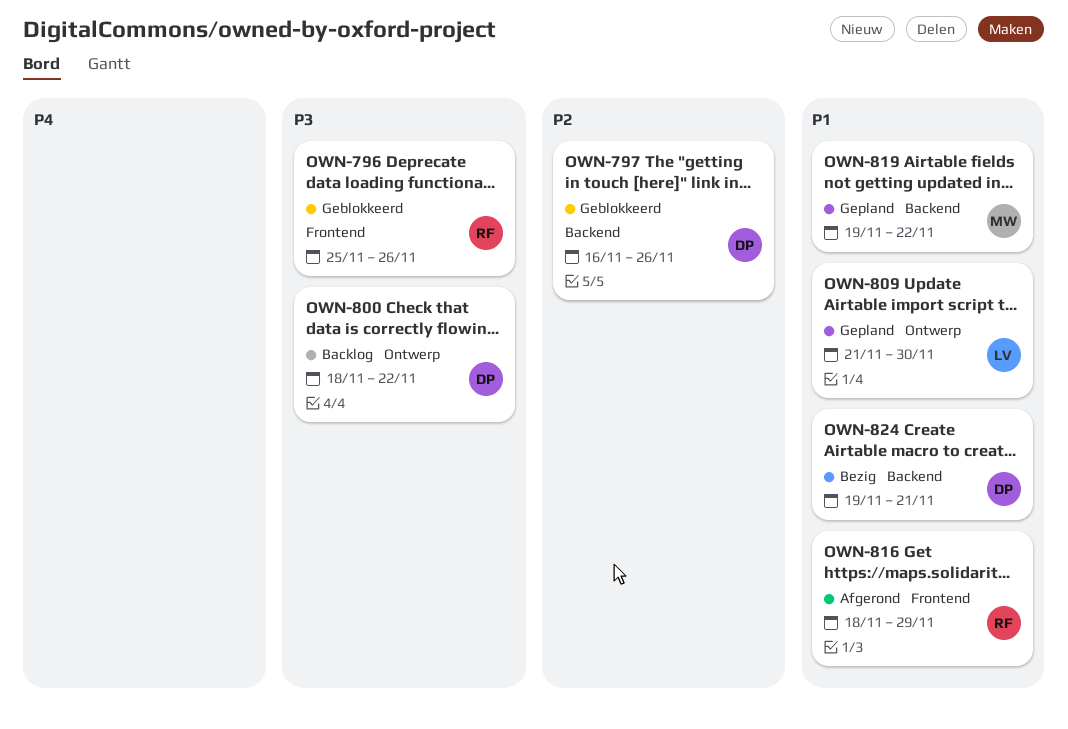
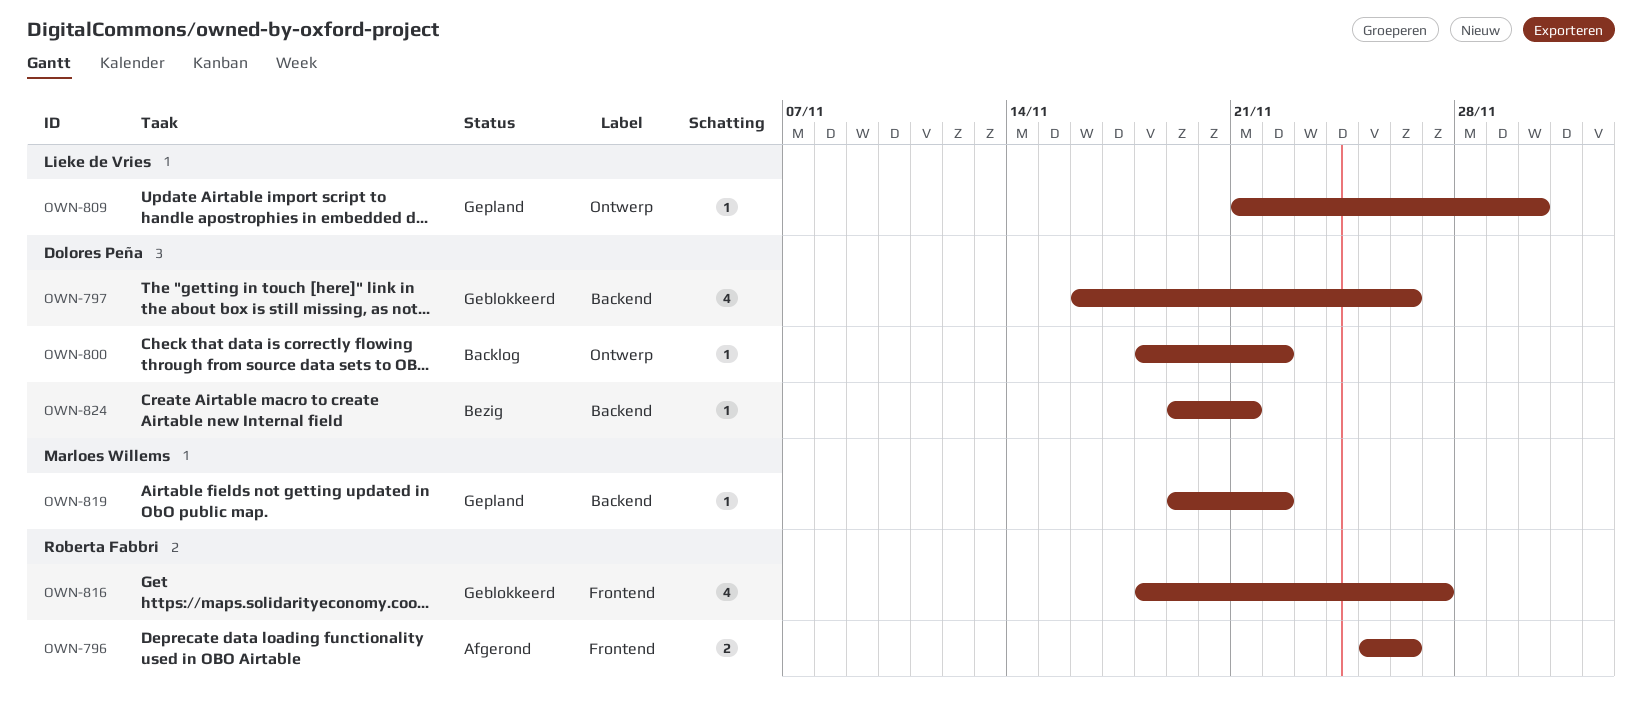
OWN-796, status: Geblokkeerd -> Afgerond
OWN-816, status: Afgerond -> Geblokkeerd
OWN-816, due: Nov 29 -> Nov 27

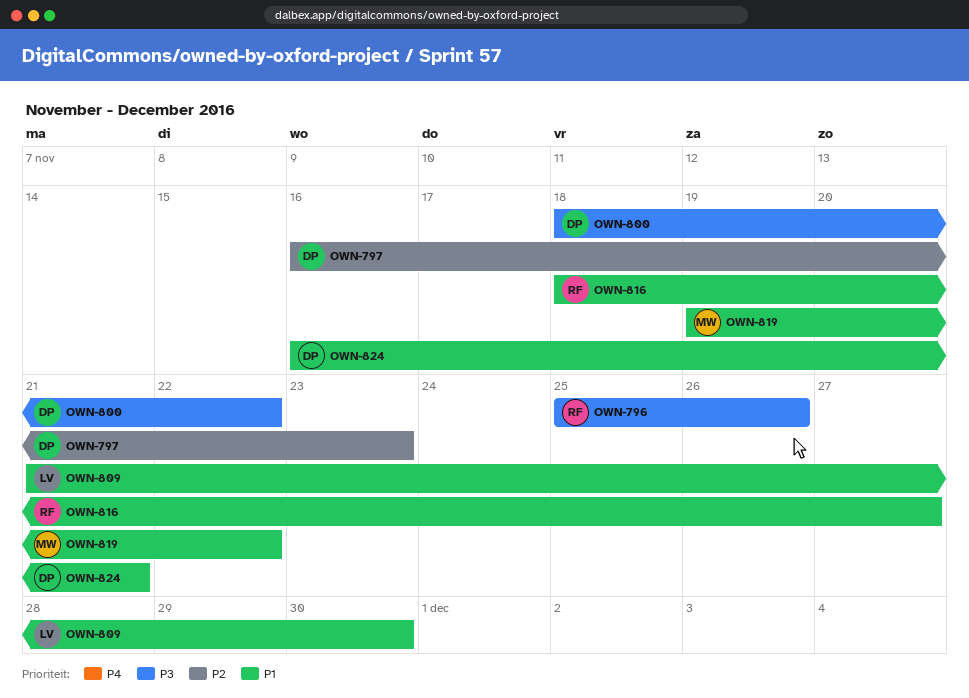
OWN-797, due: Nov 26 -> Nov 23
OWN-824, start: Nov 19 -> Nov 16

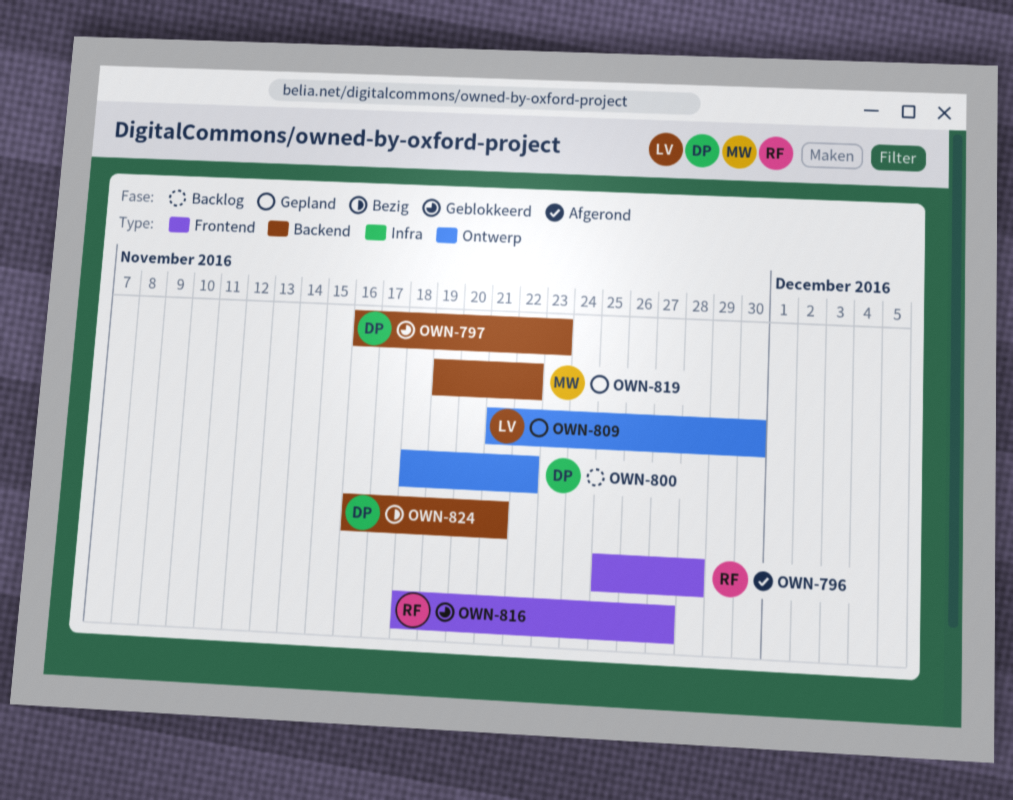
OWN-796, due: Nov 26 -> Nov 28

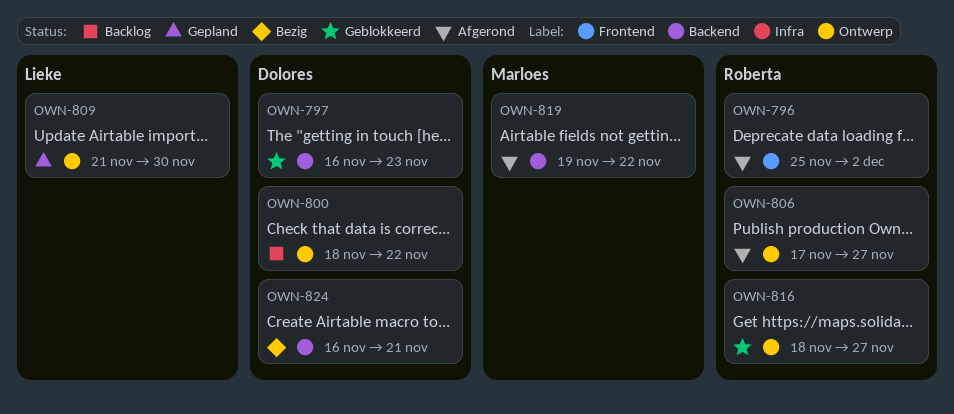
OWN-796, due: Nov 28 -> Dec 2
OWN-806: none -> present
OWN-816, label: Frontend -> Ontwerp
OWN-819, status: Gepland -> Afgerond

